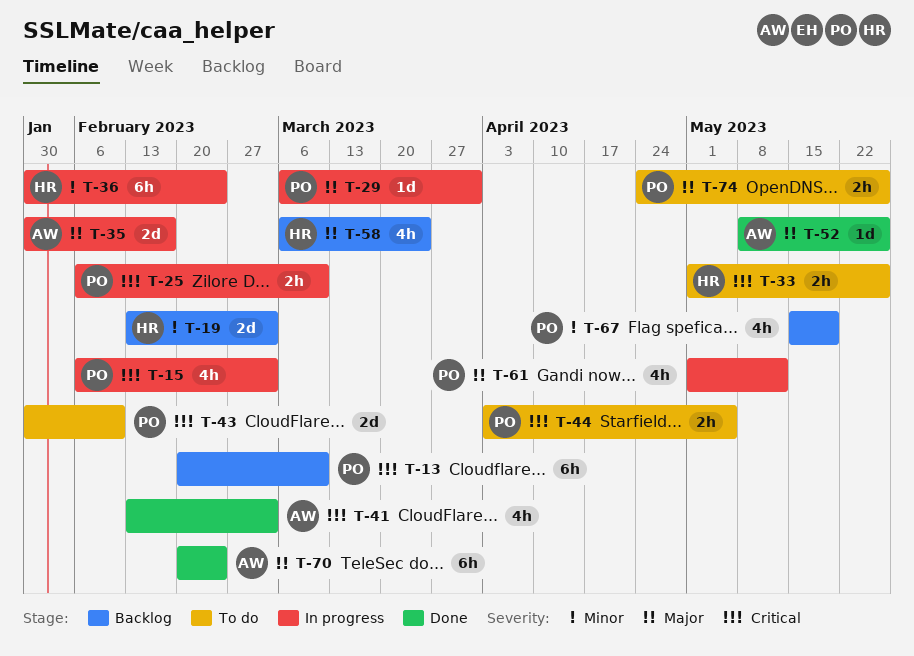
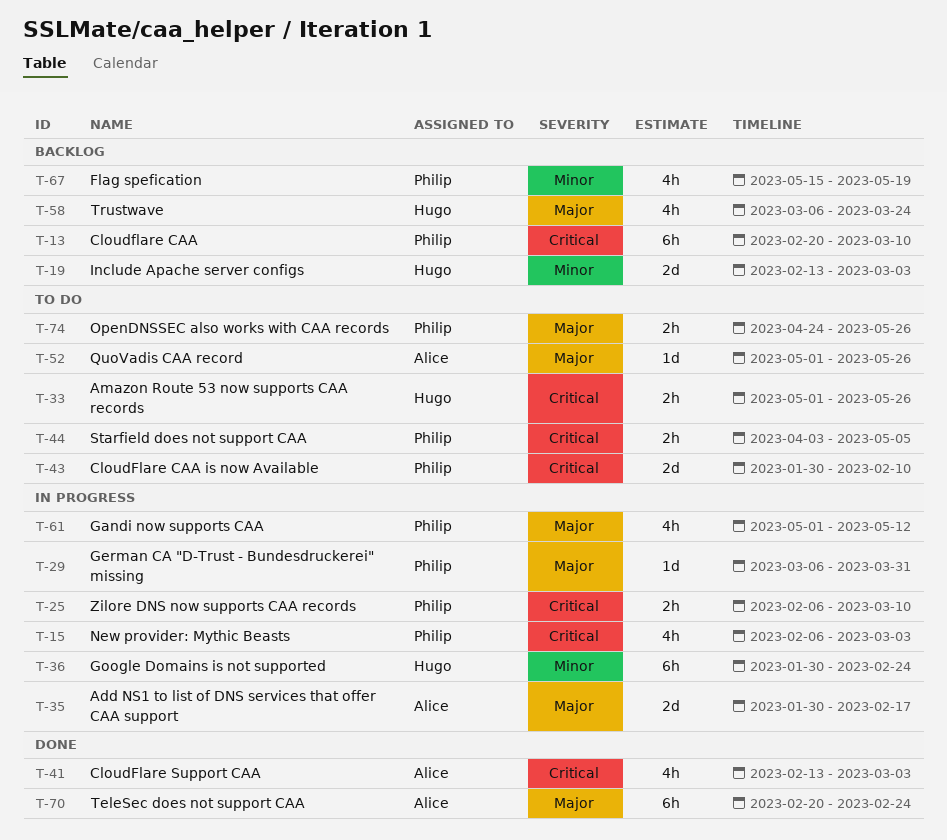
T-52, status: Done -> To do
T-52, start: May 8 -> May 1

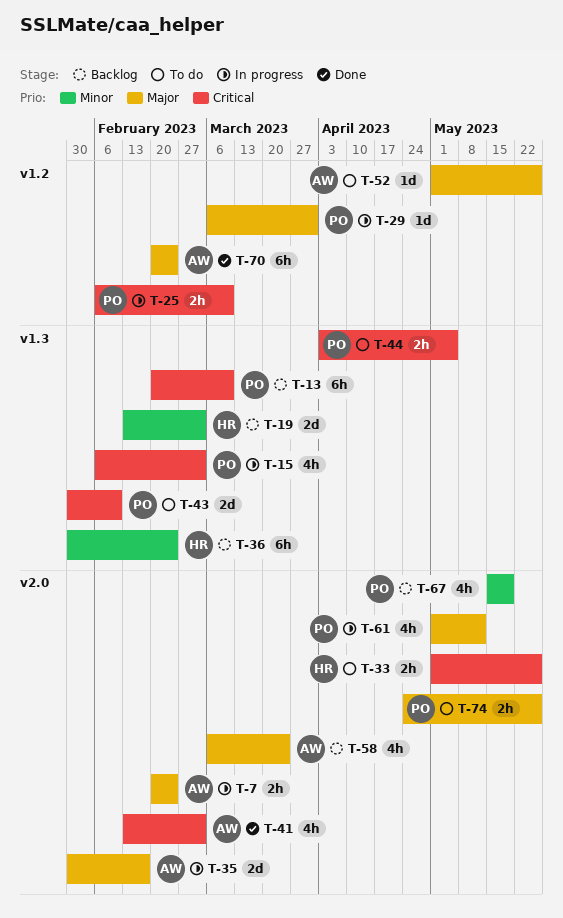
T-7: none -> present
T-36, status: In progress -> Backlog
T-58, owner: Hugo -> Alice

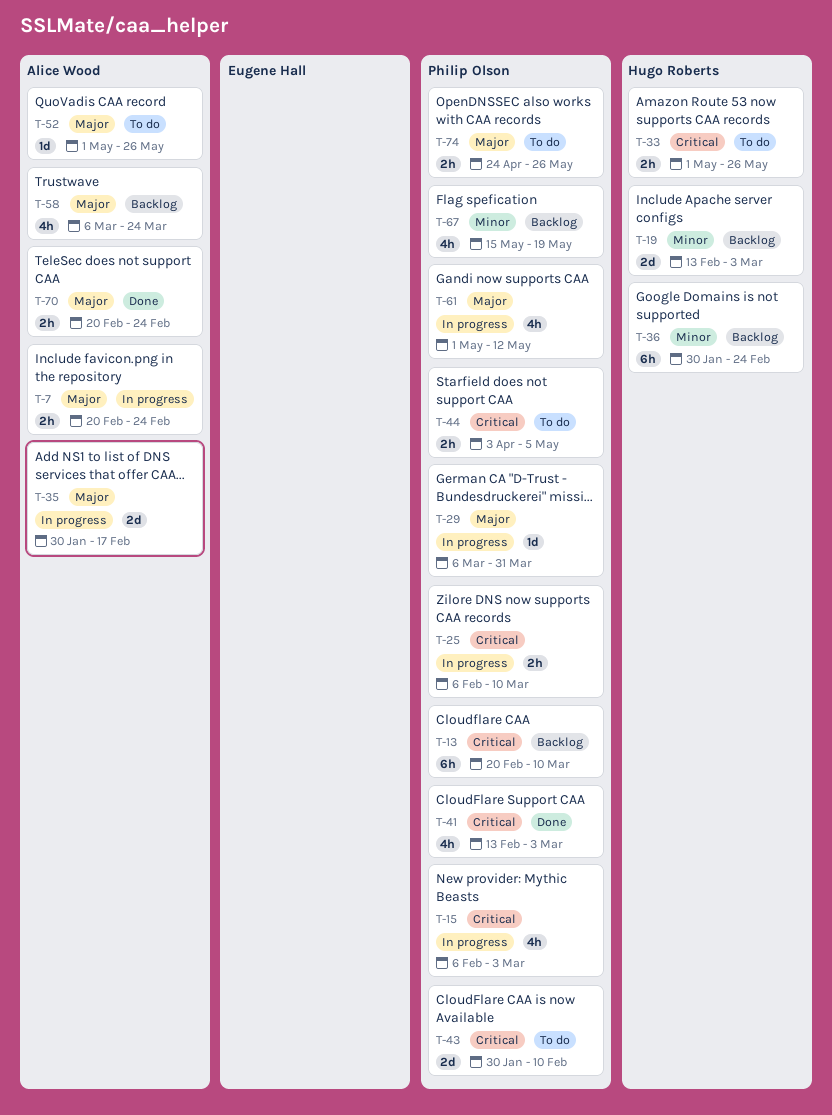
T-41, owner: Alice Wood -> Philip Olson
T-70, estimate: 6h -> 2h

